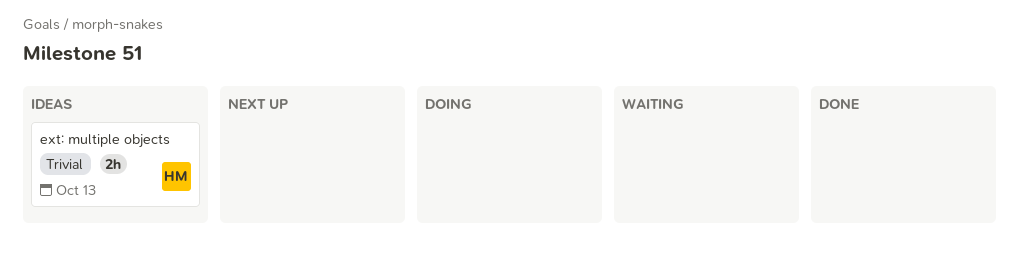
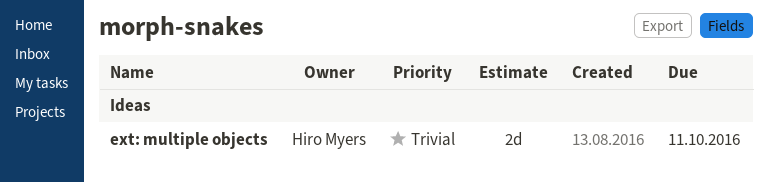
ext: multiple objects, estimate: 2h -> 2d
ext: multiple objects, due: Oct 13 -> Oct 11

